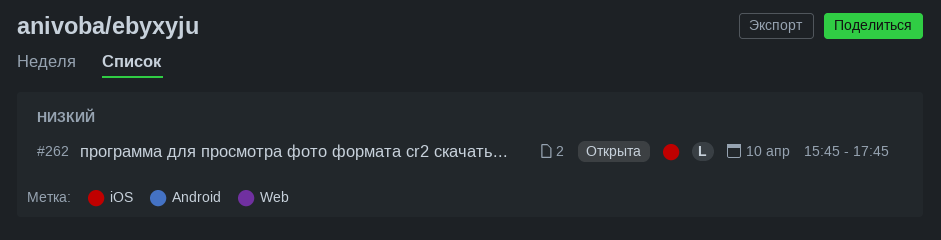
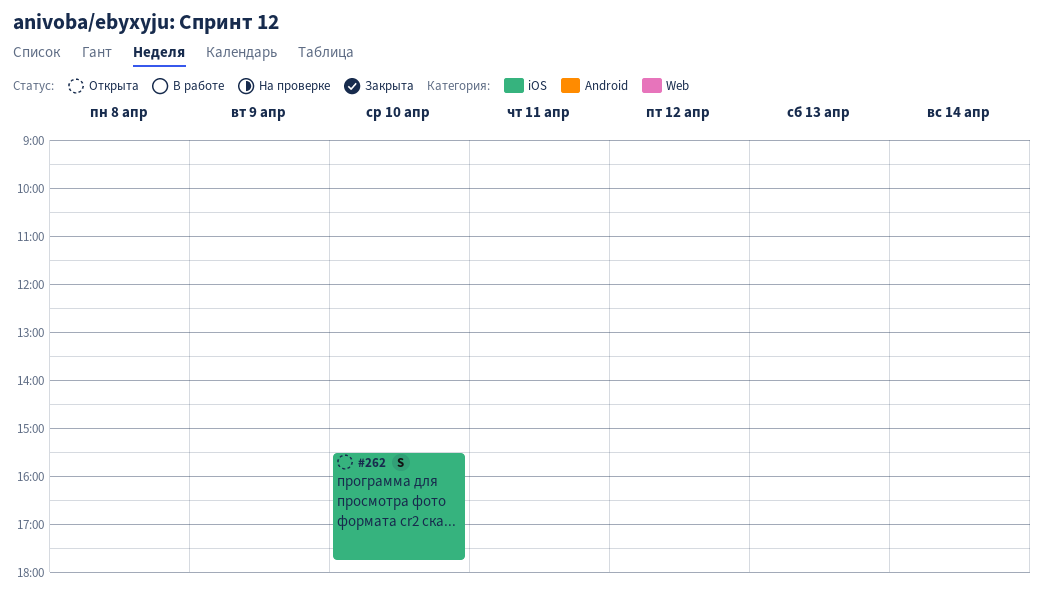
#262, estimate: L -> S
#262, begins: 15:45 -> 15:30

